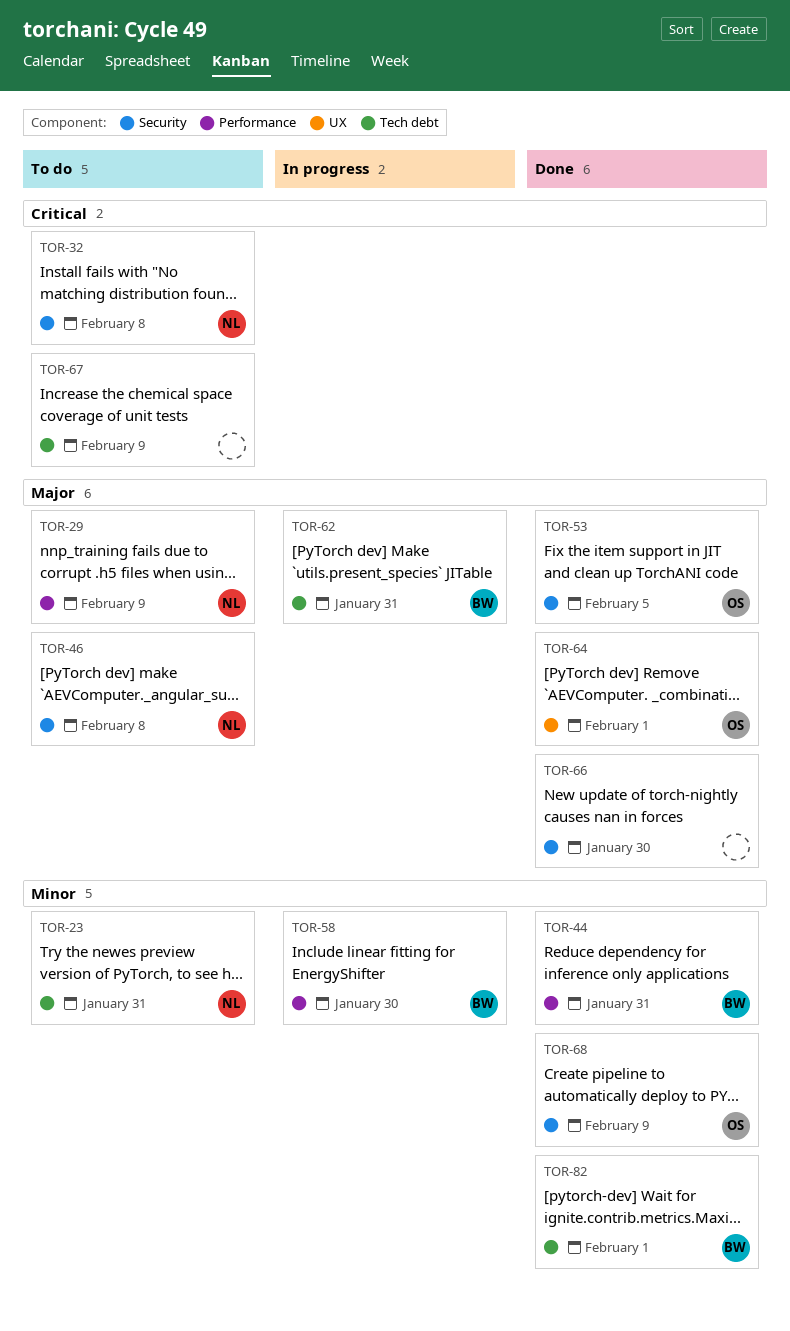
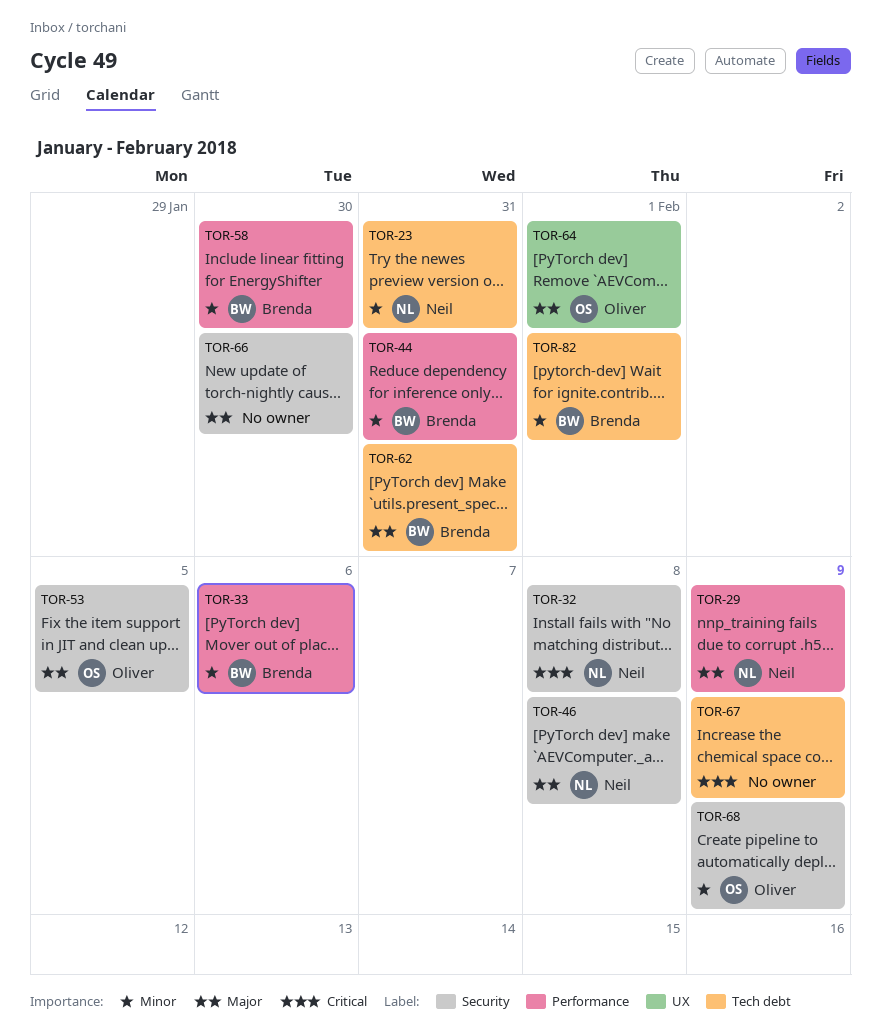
TOR-33: none -> present

